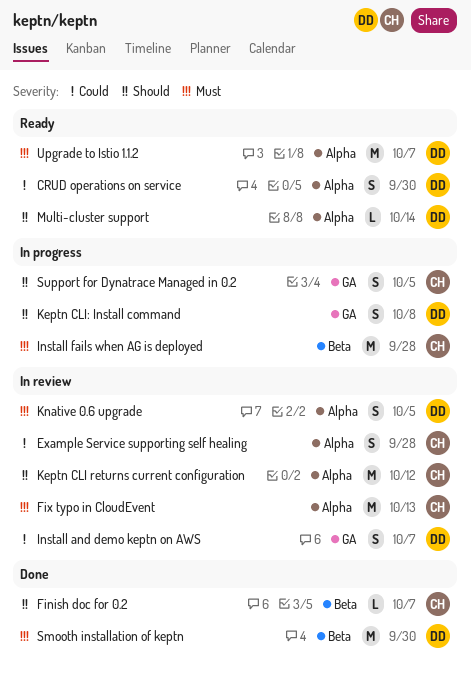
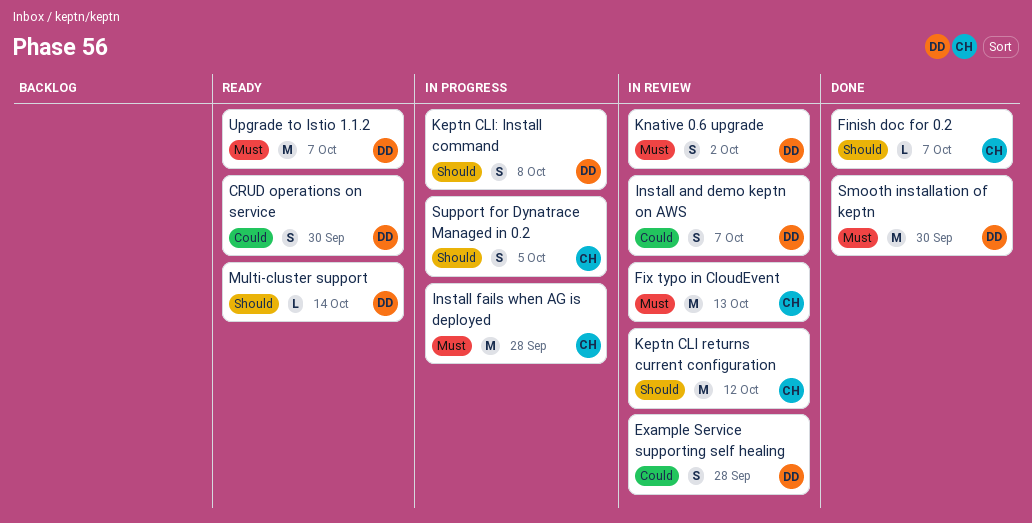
Example Service supporting self healing, owner: CH -> DD
Knative 0.6 upgrade, due: Oct 5 -> Oct 2

